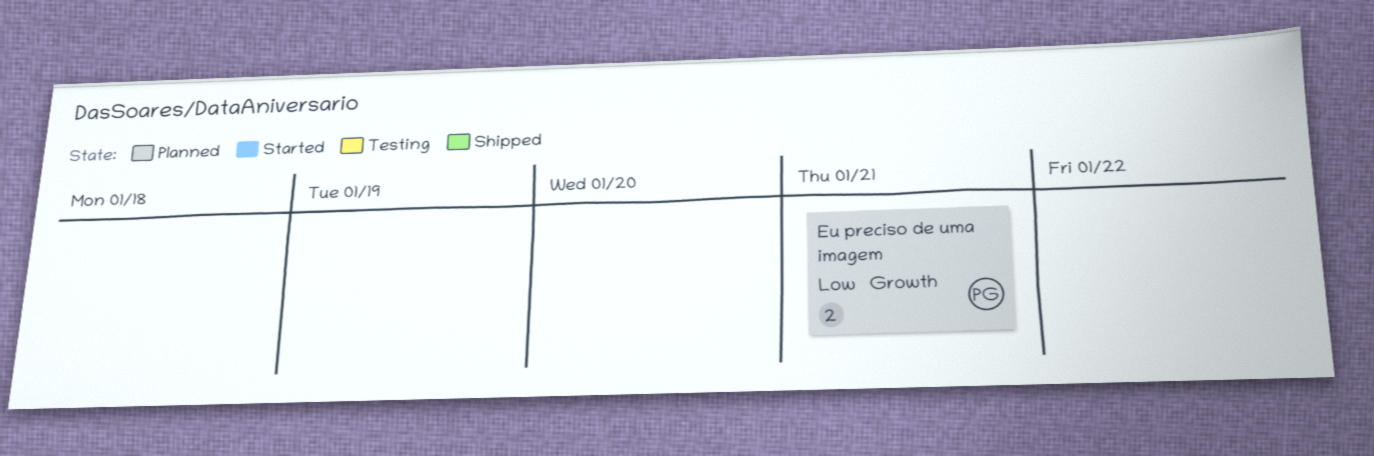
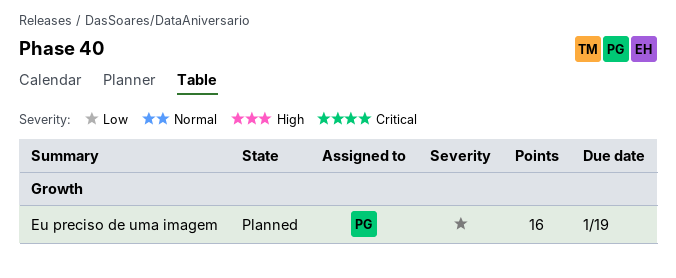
Eu preciso de uma imagem, estimate: 2 -> 16
Eu preciso de uma imagem, due: Jan 21 -> Jan 19

